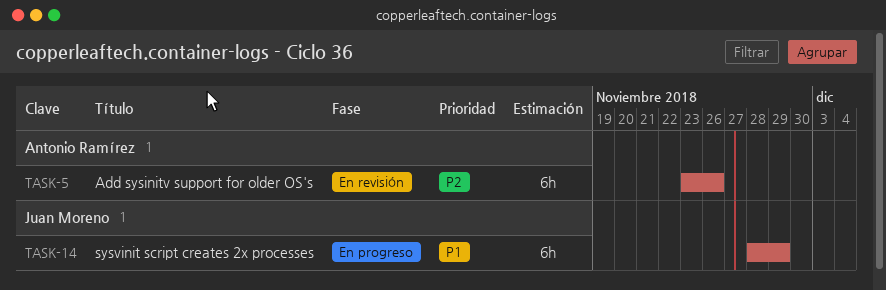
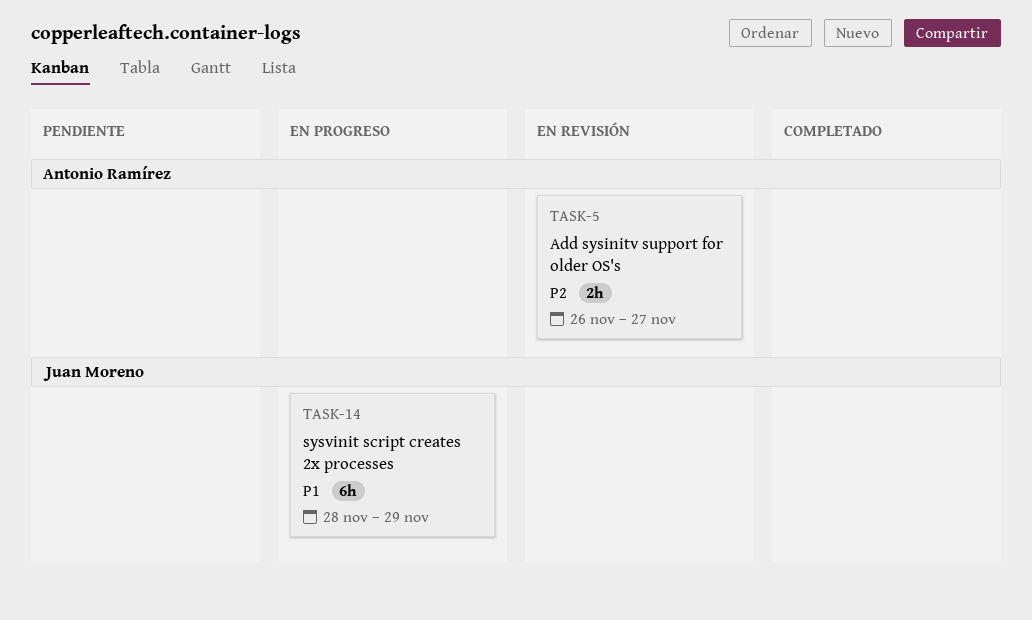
TASK-5, estimate: 6h -> 2h
TASK-5, start: Nov 23 -> Nov 26
TASK-5, due: Nov 26 -> Nov 27

